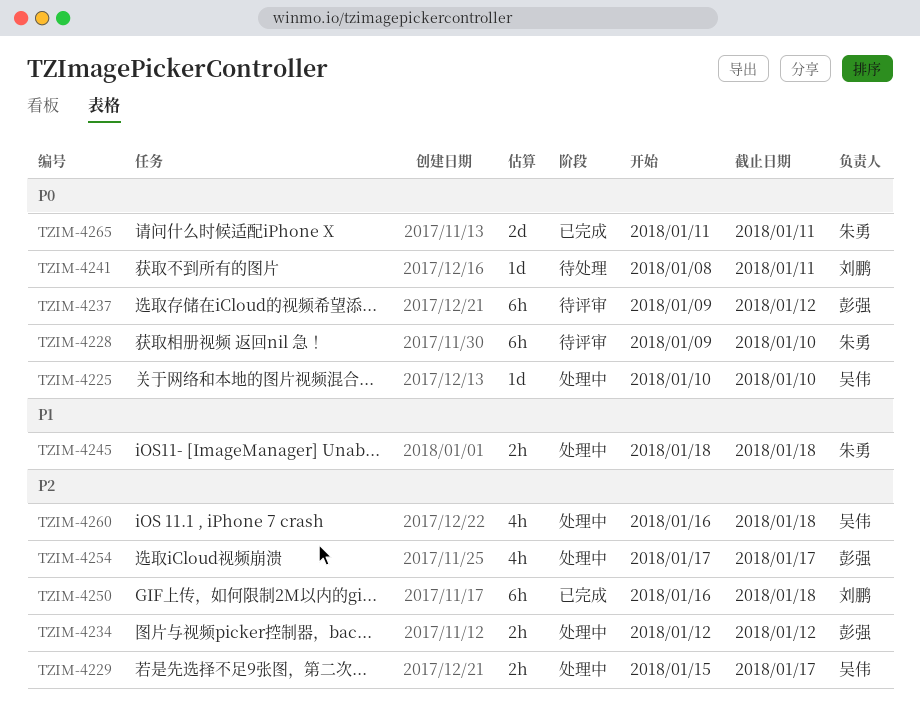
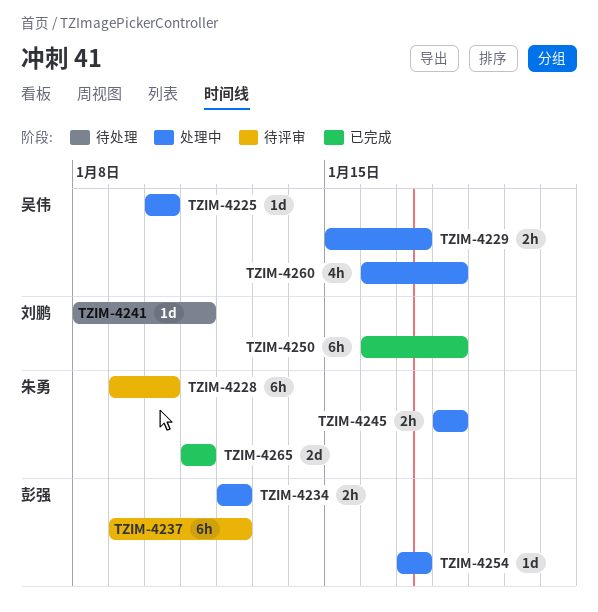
TZIM-4254, estimate: 4h -> 1d

